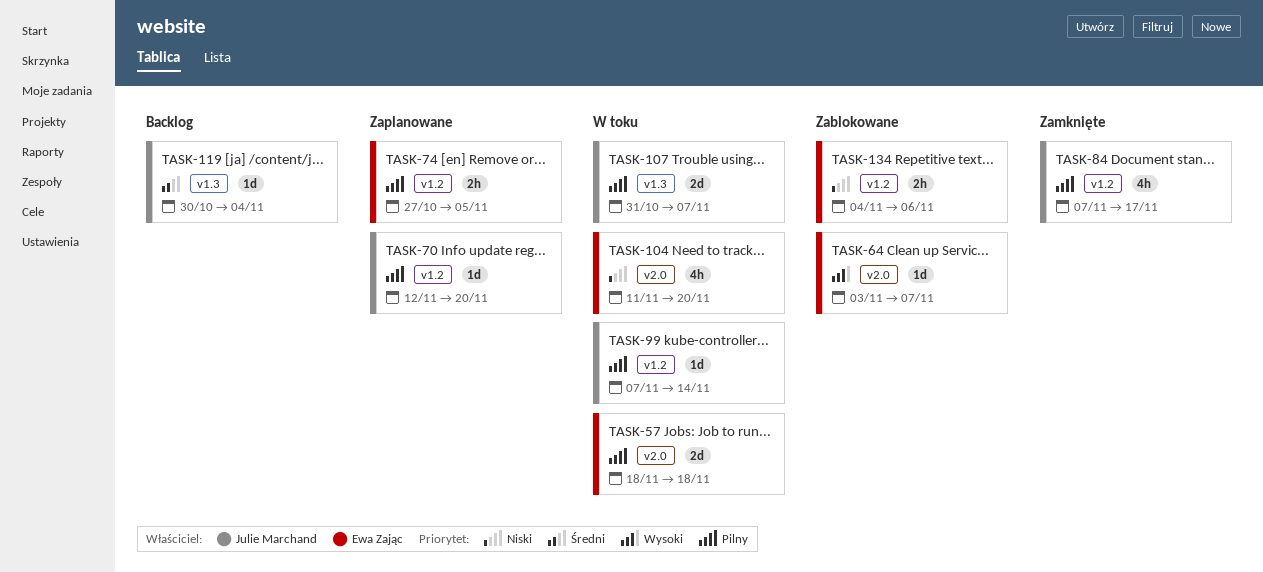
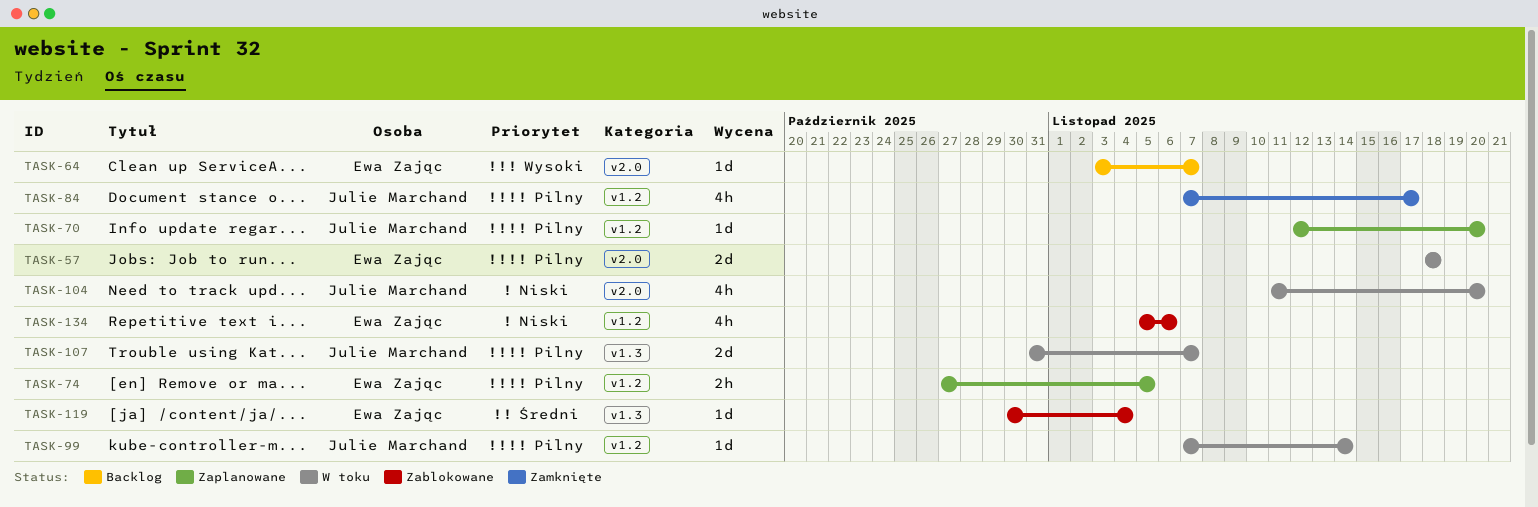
TASK-64, status: Zablokowane -> Backlog
TASK-104, owner: Ewa Zając -> Julie Marchand
TASK-119, status: Backlog -> Zablokowane
TASK-119, owner: Julie Marchand -> Ewa Zając
TASK-134, estimate: 2h -> 4h
TASK-134, start: Nov 4 -> Nov 5

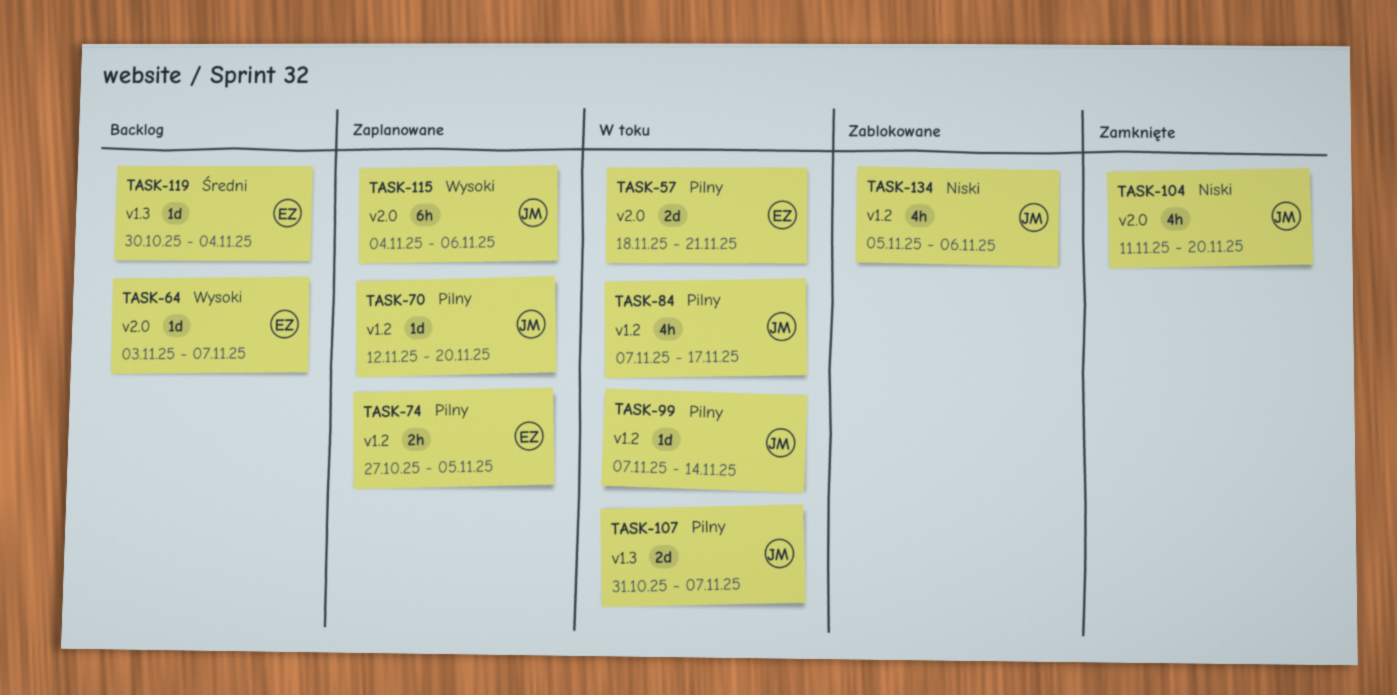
TASK-57, due: Nov 18 -> Nov 21
TASK-84, status: Zamknięte -> W toku
TASK-104, status: W toku -> Zamknięte
TASK-115: none -> present
TASK-119, status: Zablokowane -> Backlog
TASK-134, owner: Ewa Zając -> Julie Marchand

